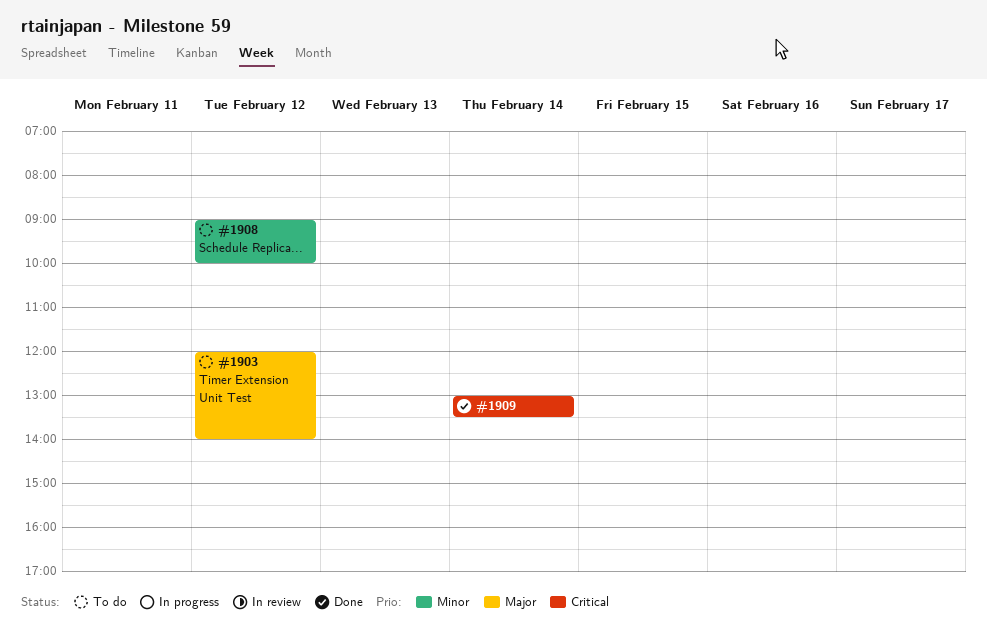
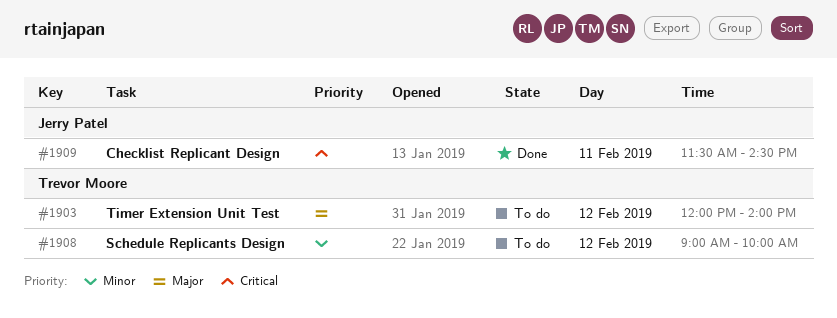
#1909, day: Feb 14 -> Feb 11
#1909, begins: 13:00 -> 11:30
#1909, ends: 13:30 -> 14:30

